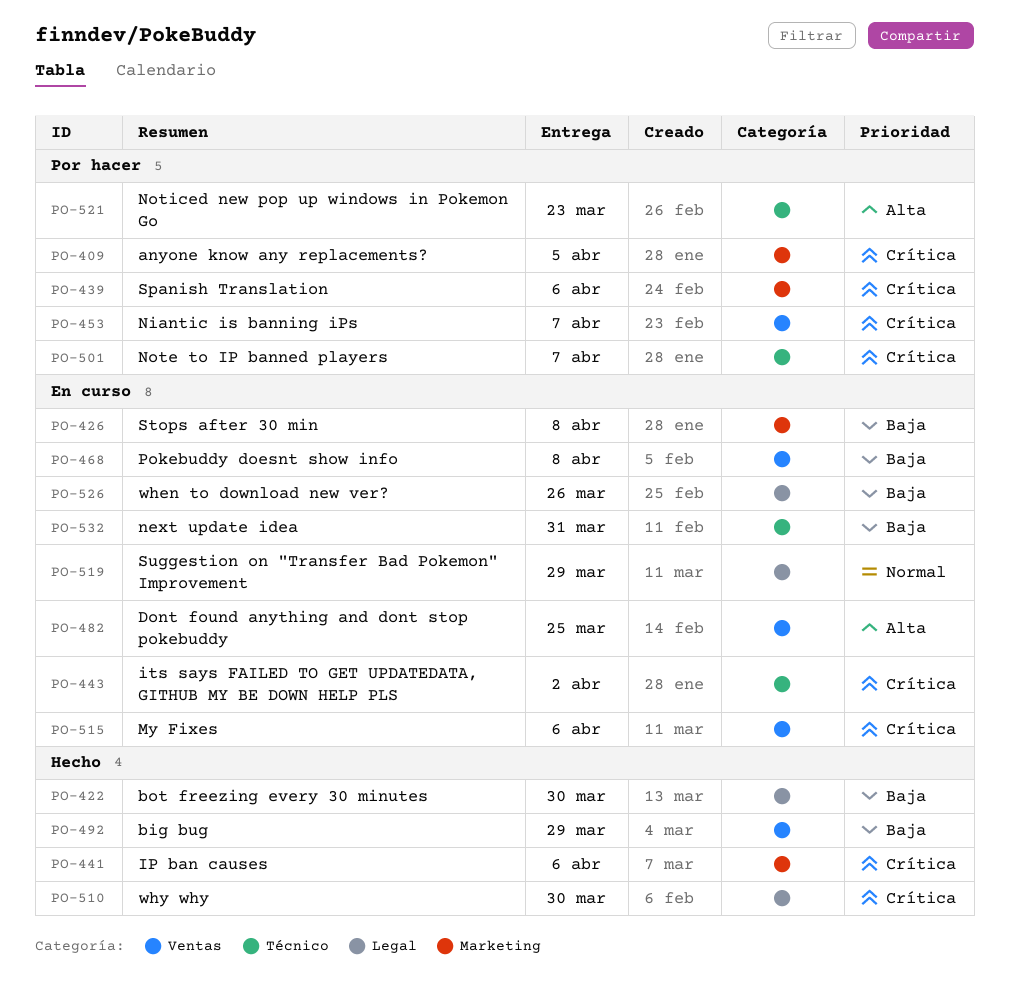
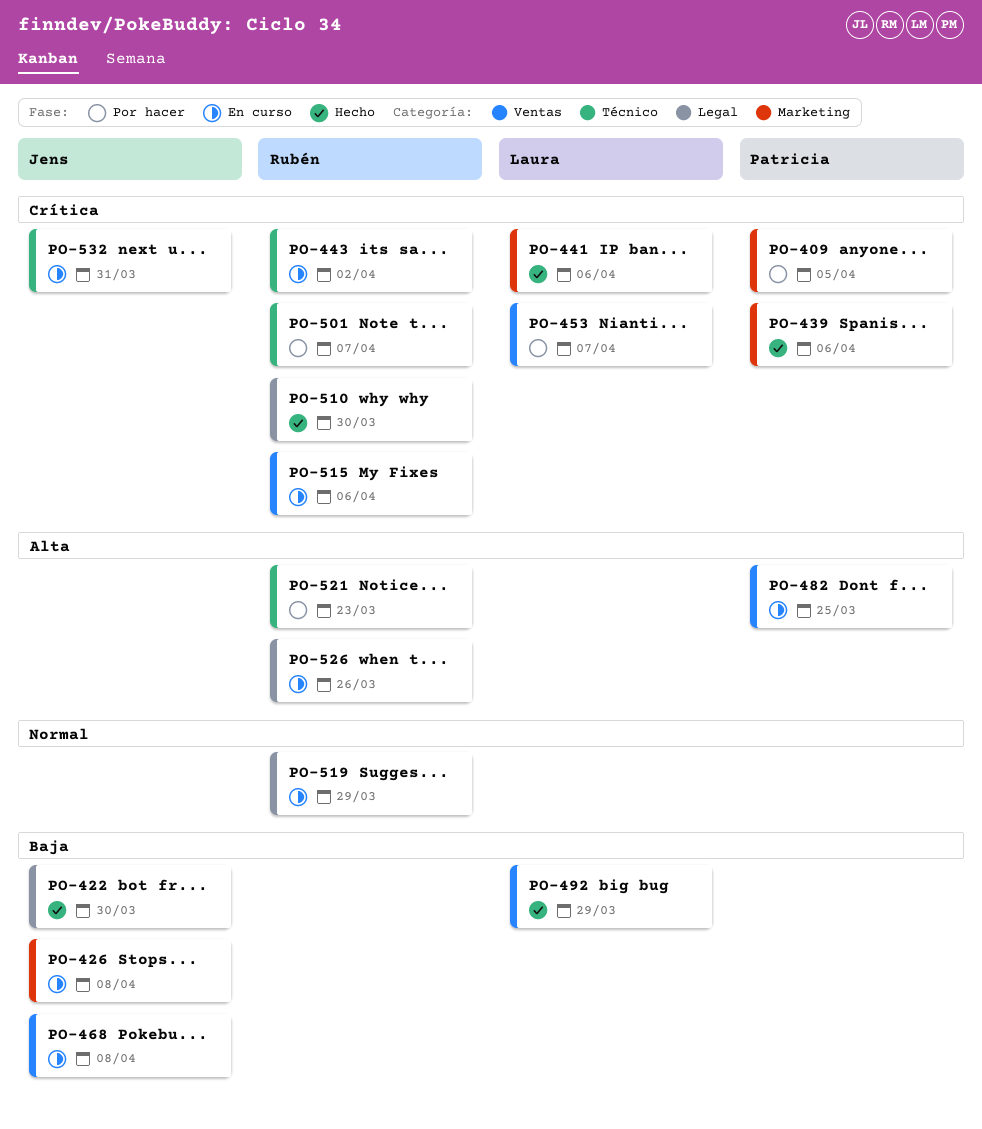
PO-439, status: Por hacer -> Hecho
PO-526, priority: Baja -> Alta
PO-532, priority: Baja -> Crítica

